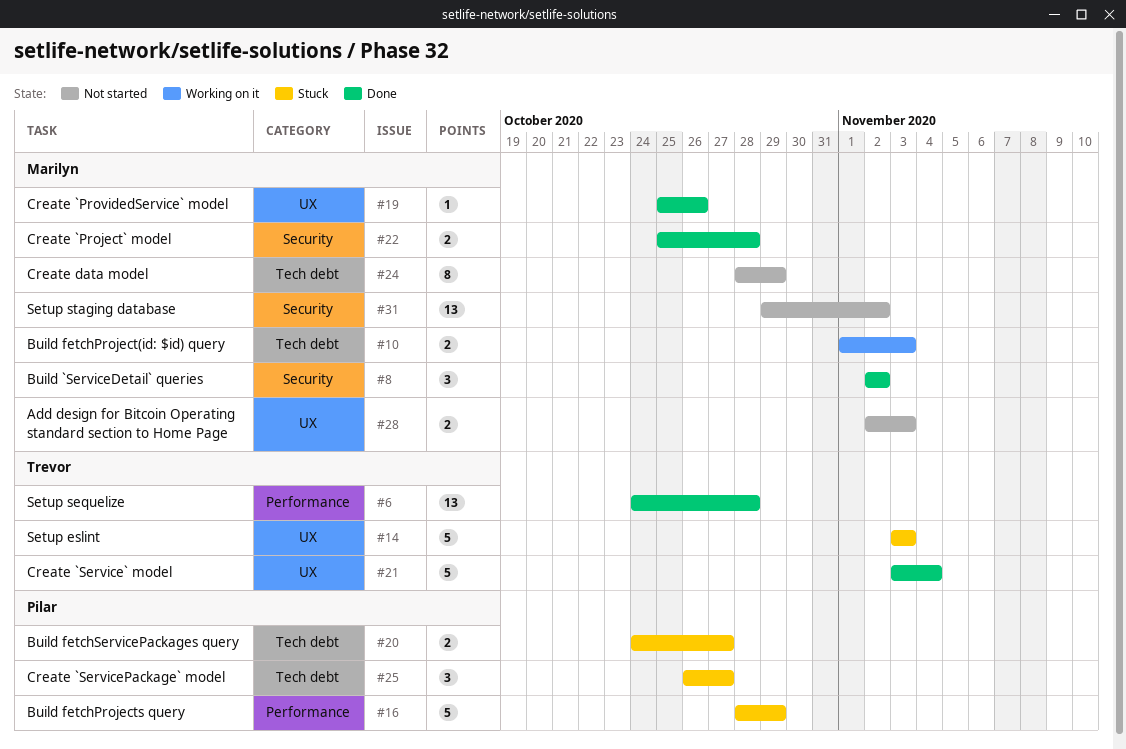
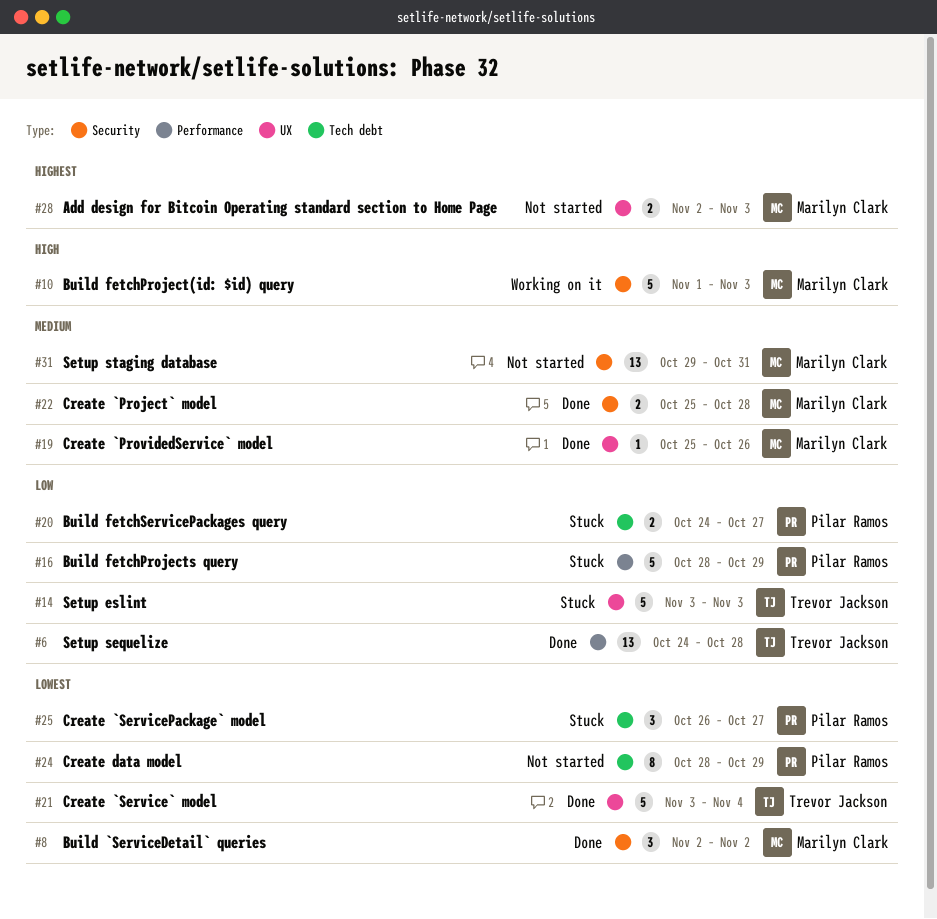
#10, label: Tech debt -> Security
#10, estimate: 2 -> 5
#24, owner: Marilyn Clark -> Pilar Ramos
#31, due: Nov 2 -> Oct 31

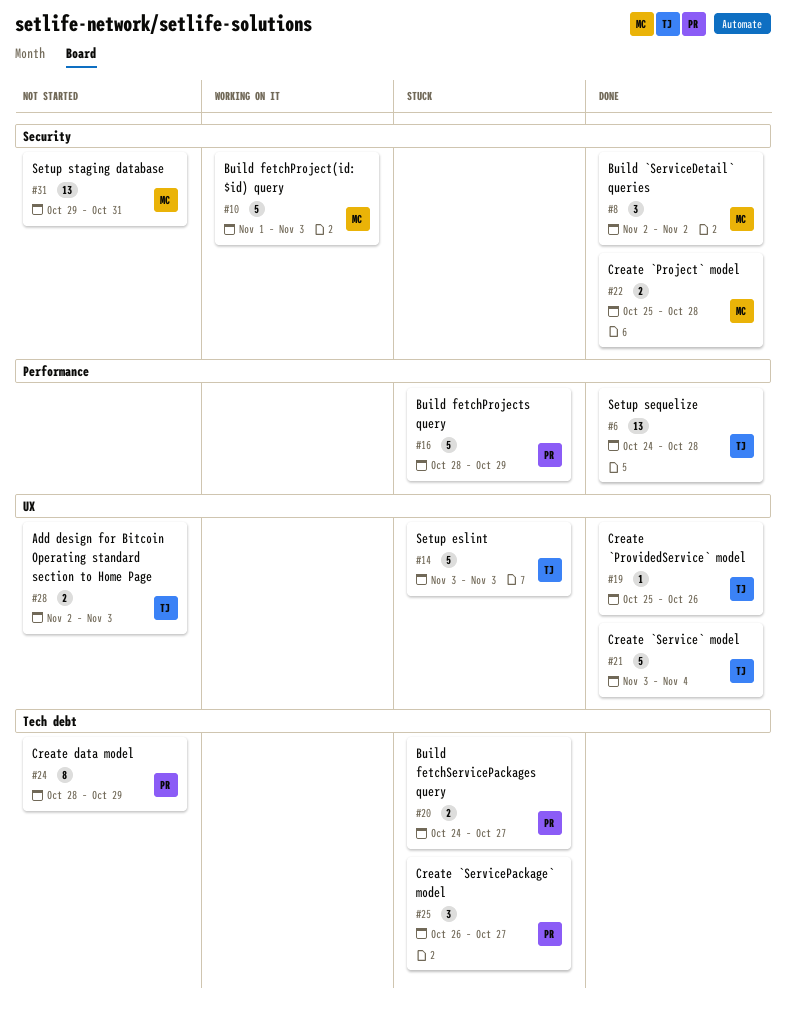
#19, owner: Marilyn Clark -> Trevor Jackson
#28, owner: Marilyn Clark -> Trevor Jackson

